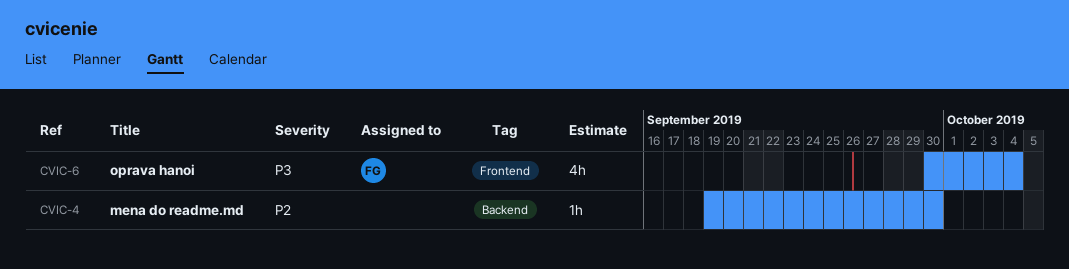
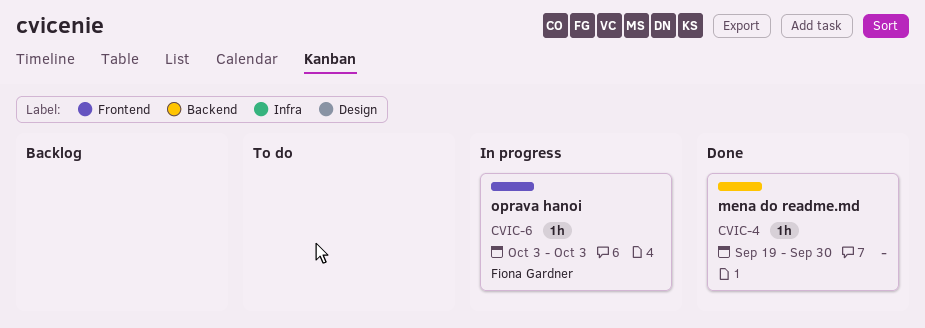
CVIC-6, estimate: 4h -> 1h
CVIC-6, start: Sep 30 -> Oct 3
CVIC-6, due: Oct 4 -> Oct 3

